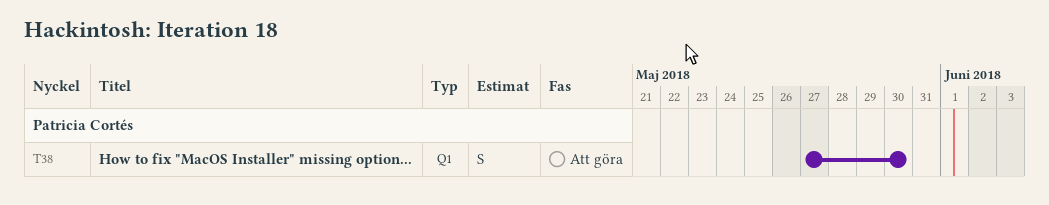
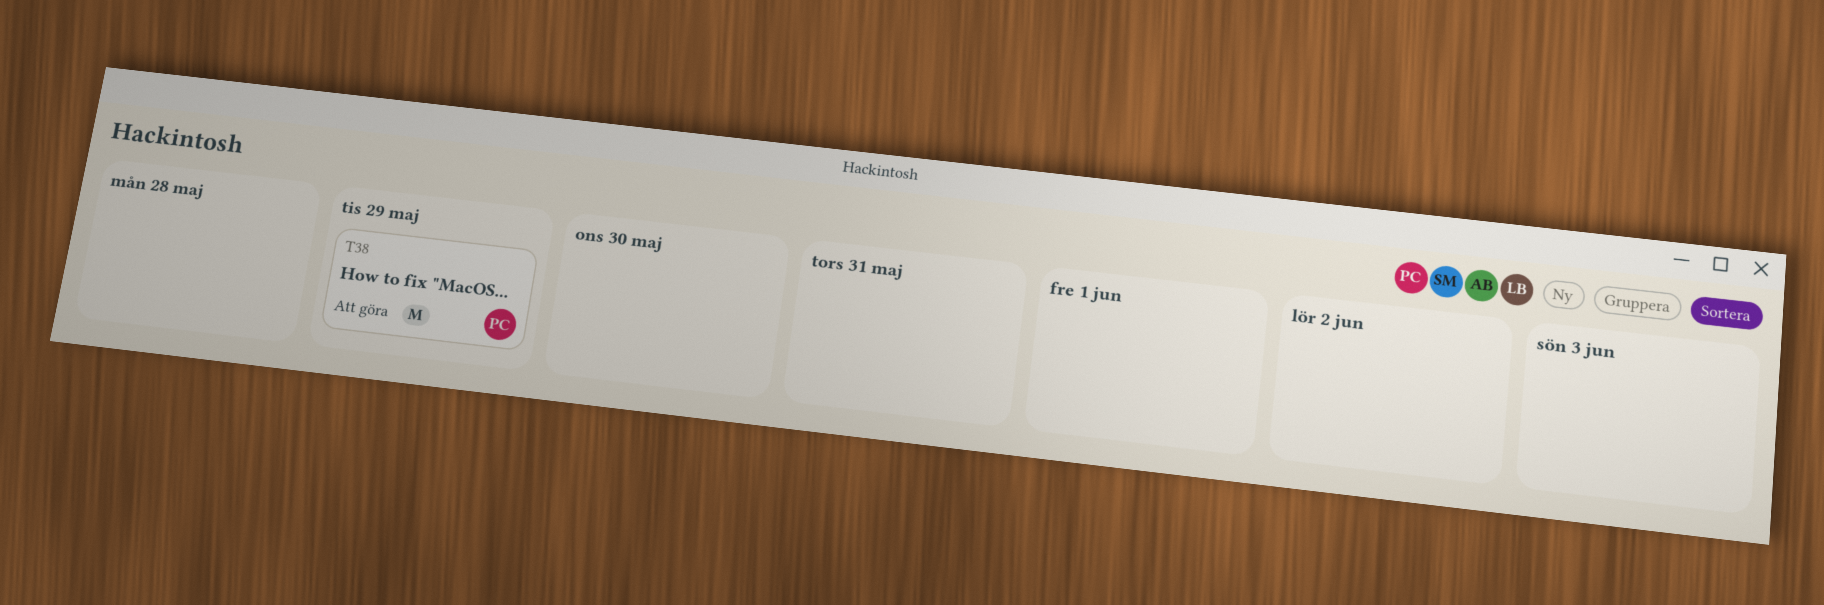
T38, estimate: S -> M
T38, due: May 30 -> May 29

